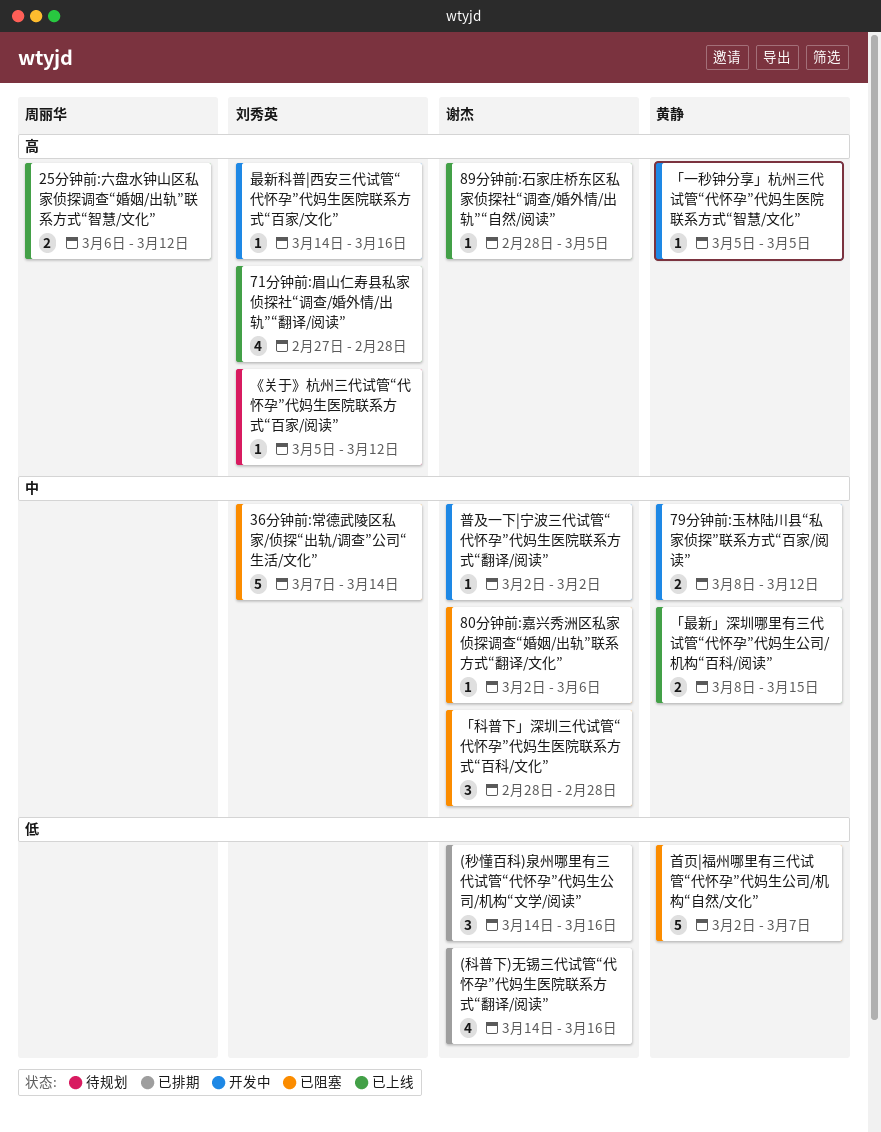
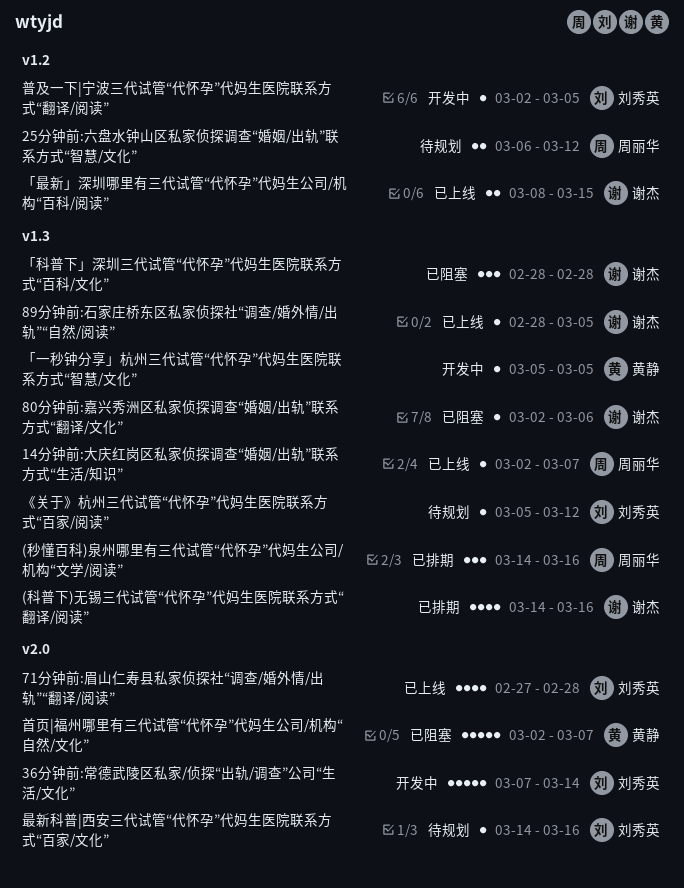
(秒懂百科)泉州哪里有三代试管“代怀孕”代妈生公司/机构“文学/阅读”, owner: 谢杰 -> 周丽华
14分钟前:大庆红岗区私家侦探调查“婚姻/出轨”联系方式“生活/知识”: none -> present
25分钟前:六盘水钟山区私家侦探调查“婚姻/出轨”联系方式“智慧/文化”, status: 已上线 -> 待规划
36分钟前:常德武陵区私家/侦探“出轨/调查”公司“生活/文化”, status: 已阻塞 -> 开发中
79分钟前:玉林陆川县“私家侦探”联系方式“百家/阅读”: present -> none
「最新」深圳哪里有三代试管“代怀孕”代妈生公司/机构“百科/阅读”, owner: 黄静 -> 谢杰
普及一下|宁波三代试管“代怀孕”代妈生医院联系方式“翻译/阅读”, owner: 谢杰 -> 刘秀英
普及一下|宁波三代试管“代怀孕”代妈生医院联系方式“翻译/阅读”, due: Mar 2 -> Mar 5
最新科普|西安三代试管“代怀孕”代妈生医院联系方式“百家/文化”, status: 开发中 -> 待规划

